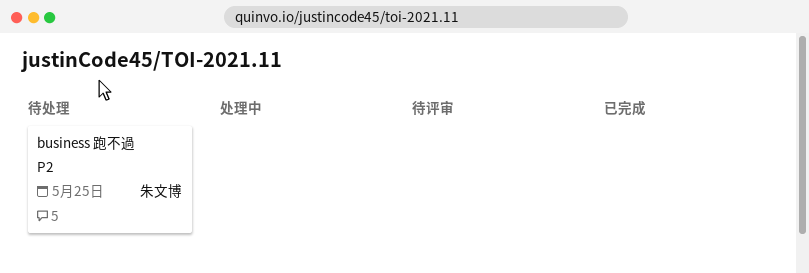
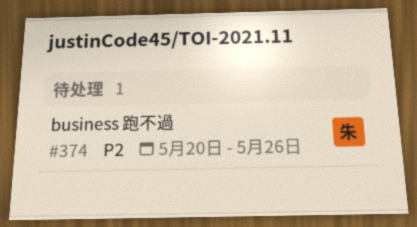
business 跑不過, due: May 25 -> May 26

